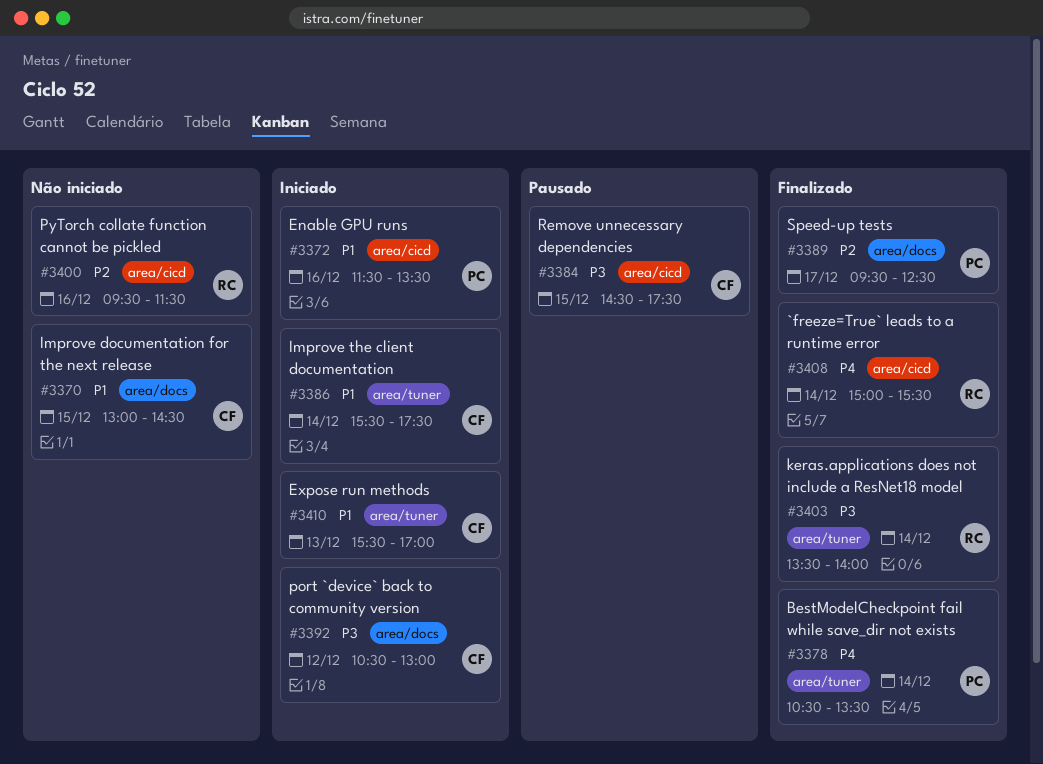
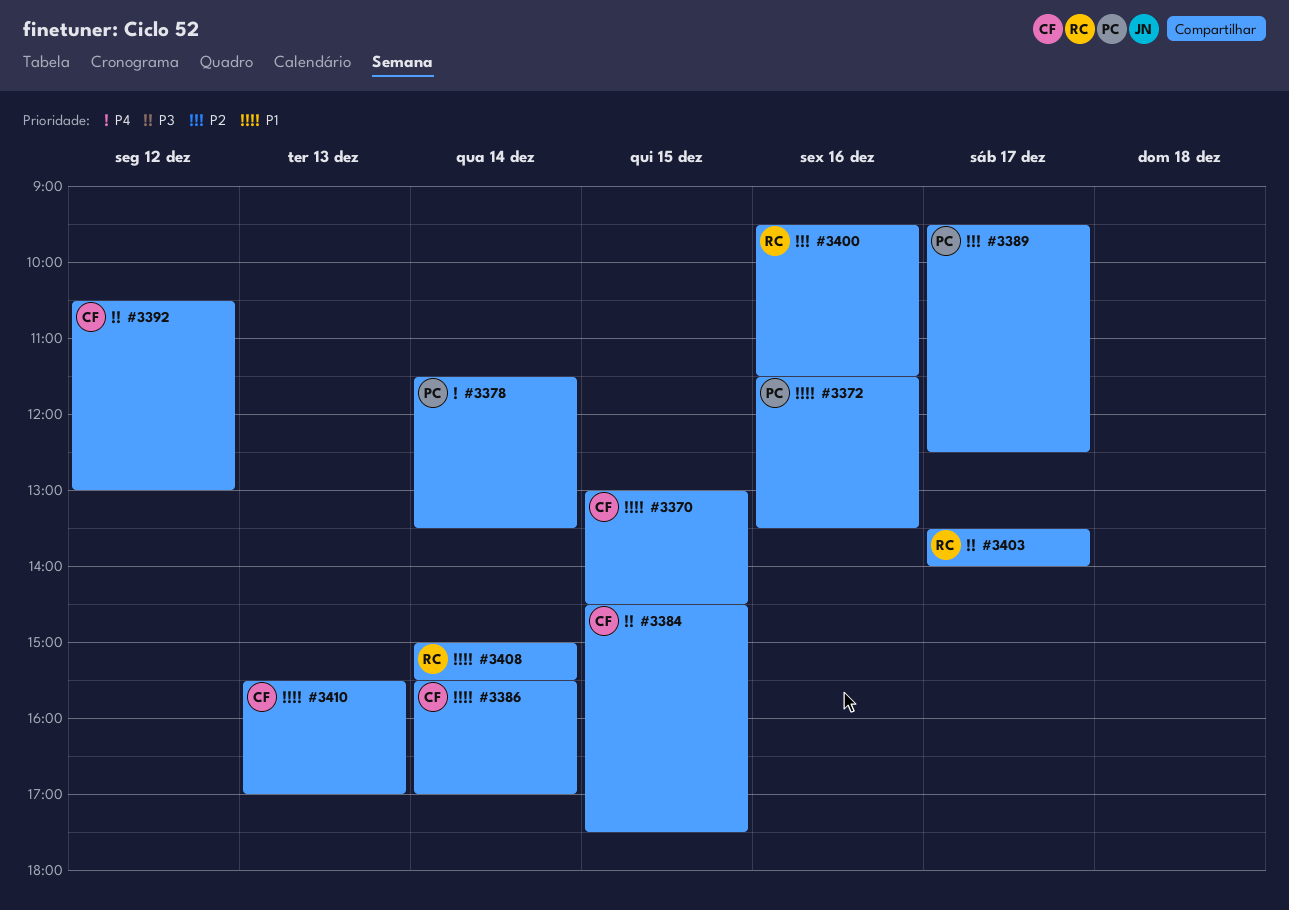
#3378, begins: 10:30 -> 11:30
#3386, ends: 17:30 -> 17:00
#3403, day: Dec 14 -> Dec 17
#3408, priority: P4 -> P1

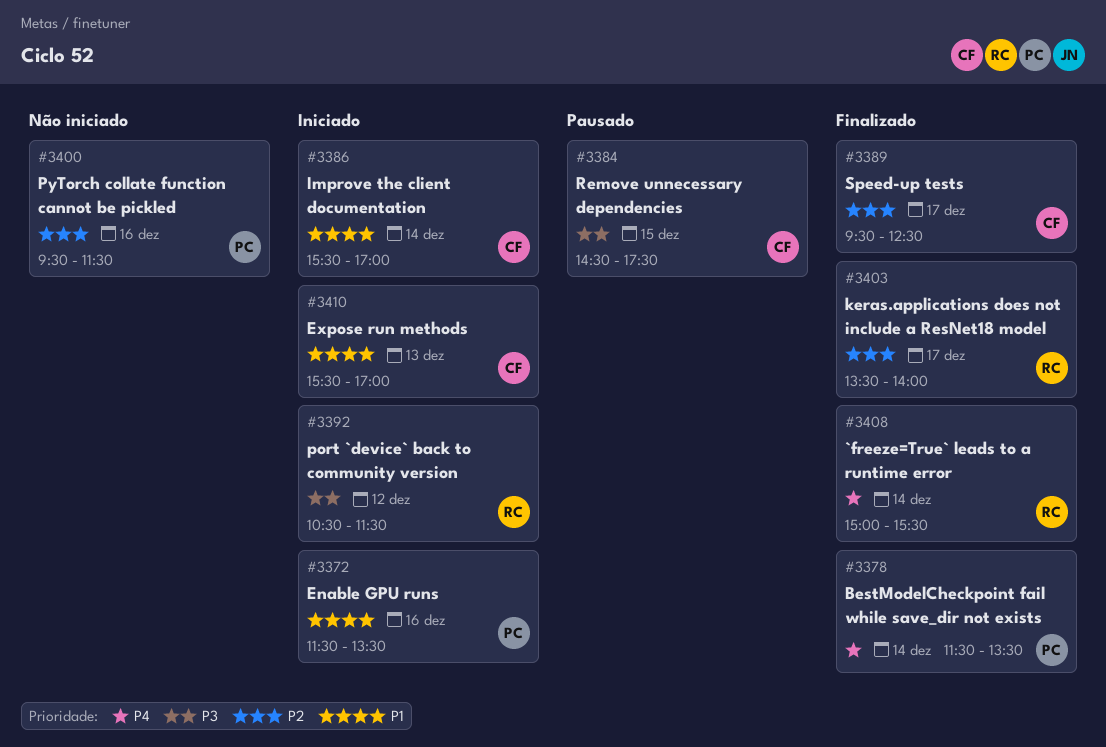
#3370: present -> none
#3389, owner: PC -> CF
#3392, owner: CF -> RC
#3392, ends: 13:00 -> 11:30
#3400, owner: RC -> PC
#3403, priority: P3 -> P2
#3408, priority: P1 -> P4

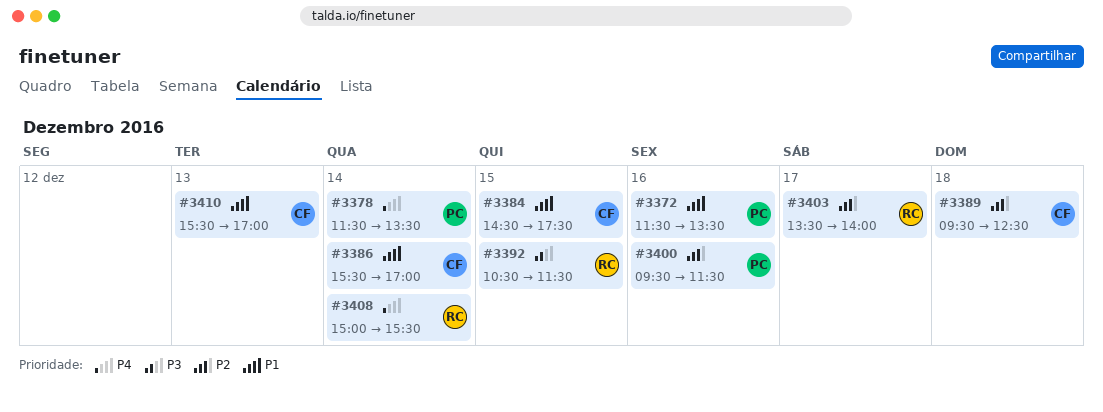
#3384, priority: P3 -> P1
#3389, day: Dec 17 -> Dec 18
#3392, day: Dec 12 -> Dec 15

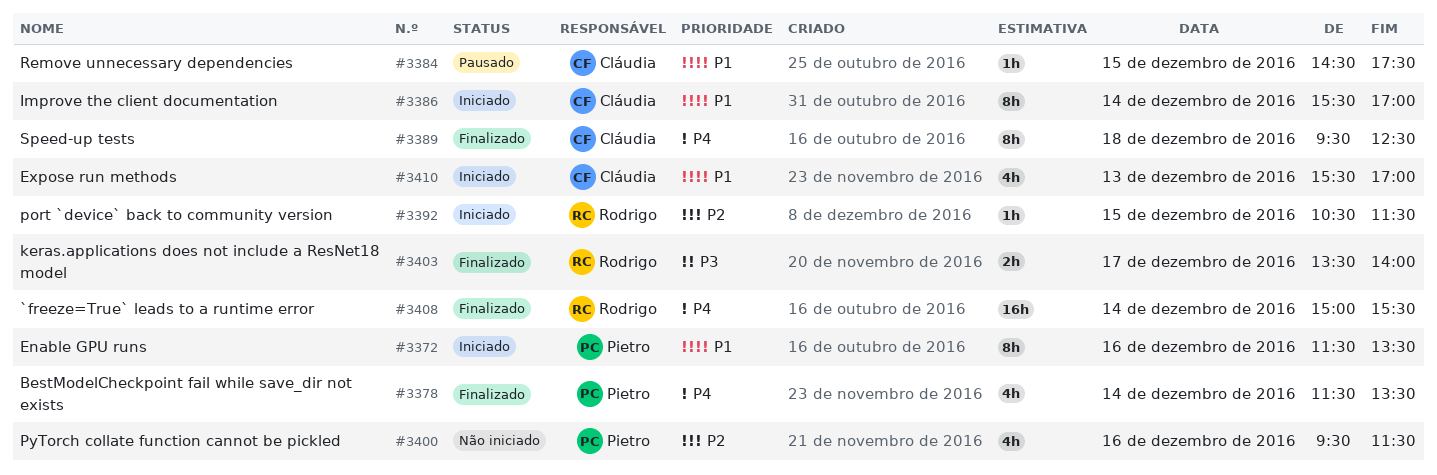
#3389, priority: P2 -> P4
#3392, priority: P3 -> P2
#3403, priority: P2 -> P3

